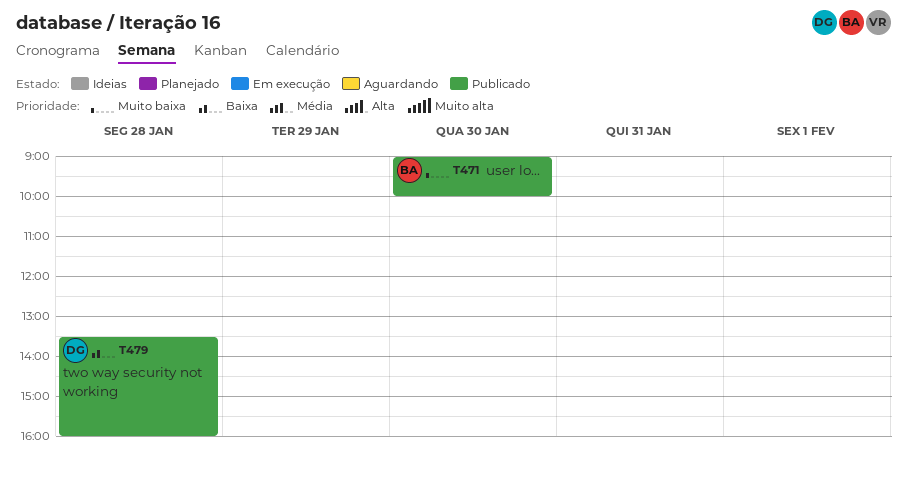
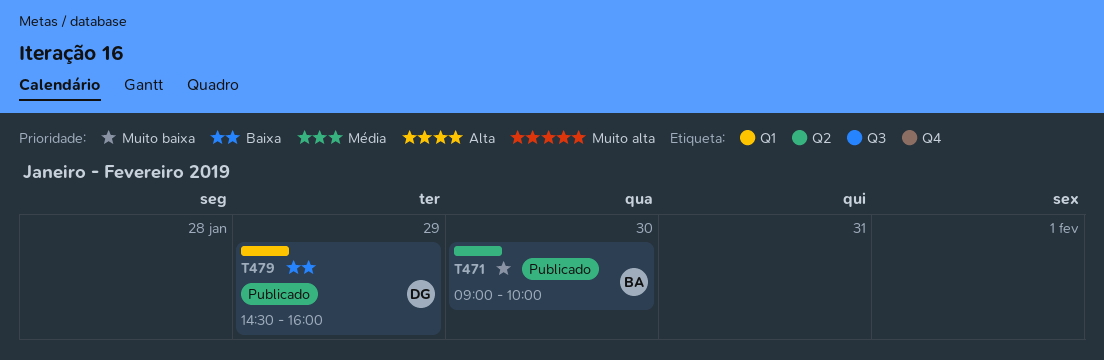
T479, day: Jan 28 -> Jan 29
T479, begins: 13:30 -> 14:30

